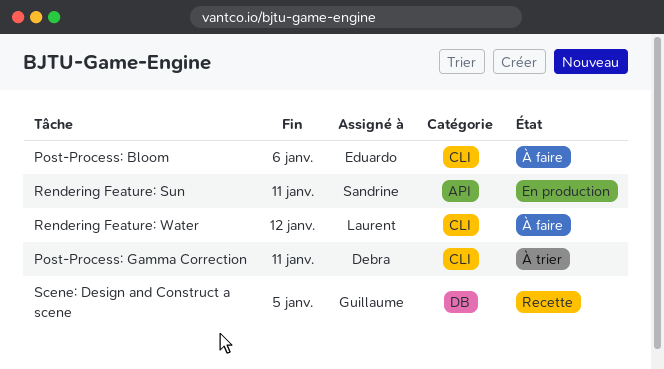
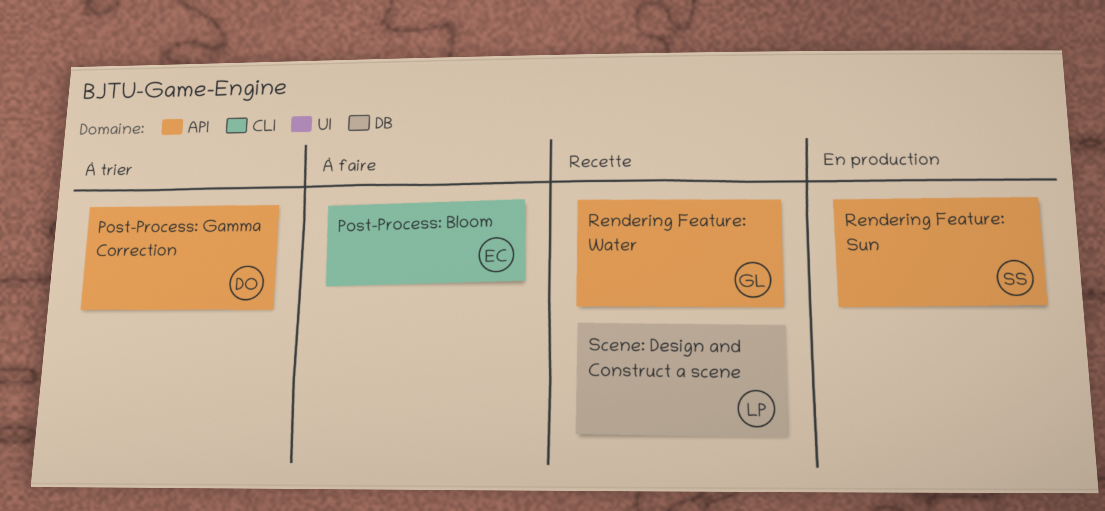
Post-Process: Gamma Correction, label: CLI -> API
Rendering Feature: Water, status: À faire -> Recette
Rendering Feature: Water, owner: Laurent -> Guillaume
Rendering Feature: Water, label: CLI -> API
Scene: Design and Construct a scene, owner: Guillaume -> Laurent

